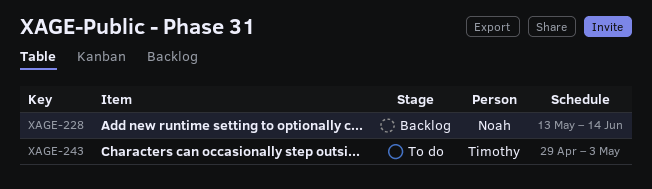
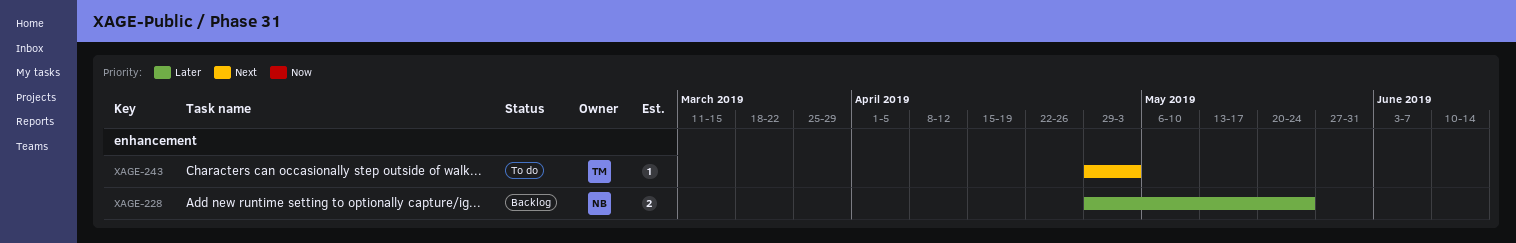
XAGE-228, start: May 13 -> Apr 29
XAGE-228, due: Jun 14 -> May 24

